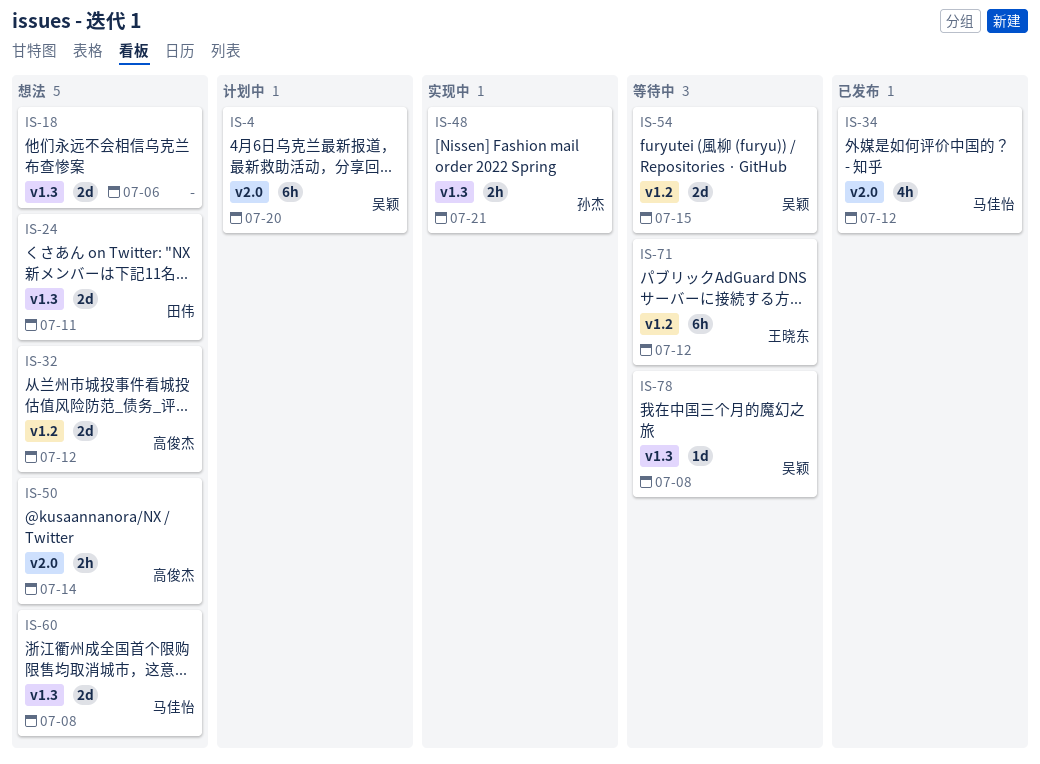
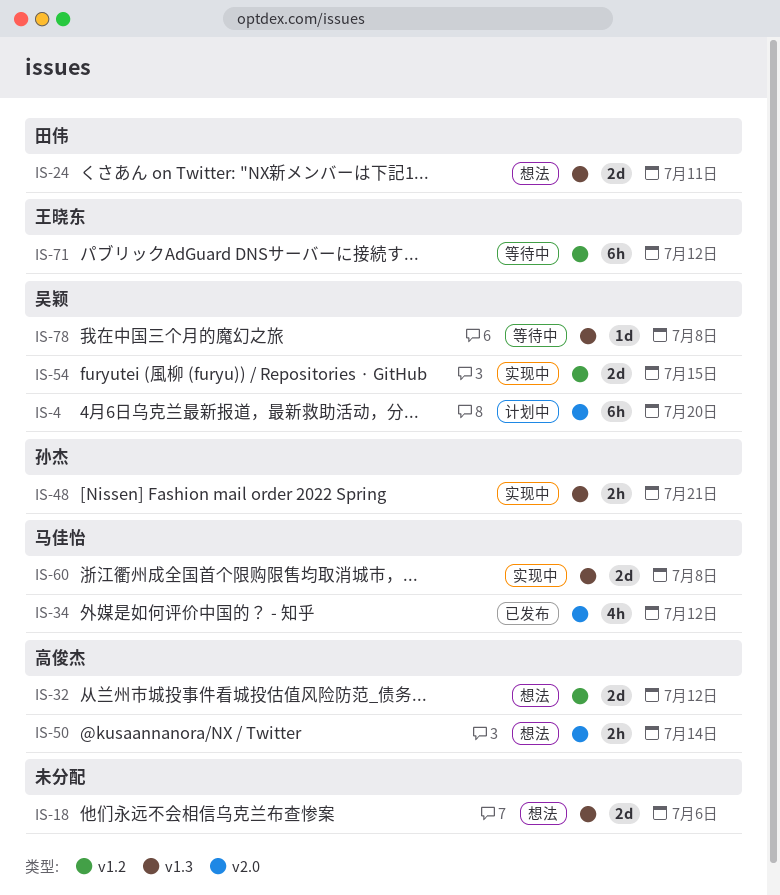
IS-54, status: 等待中 -> 实现中
IS-60, status: 想法 -> 实现中

